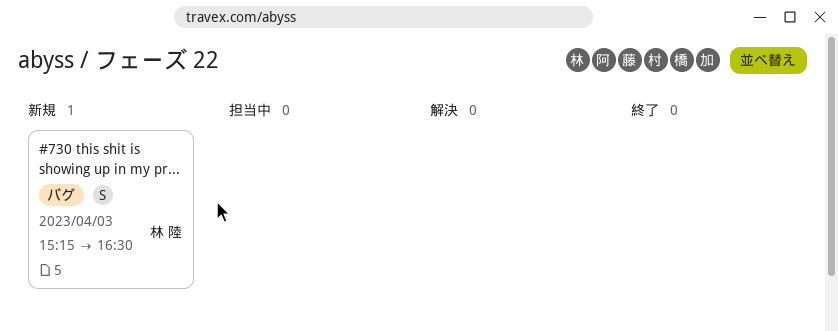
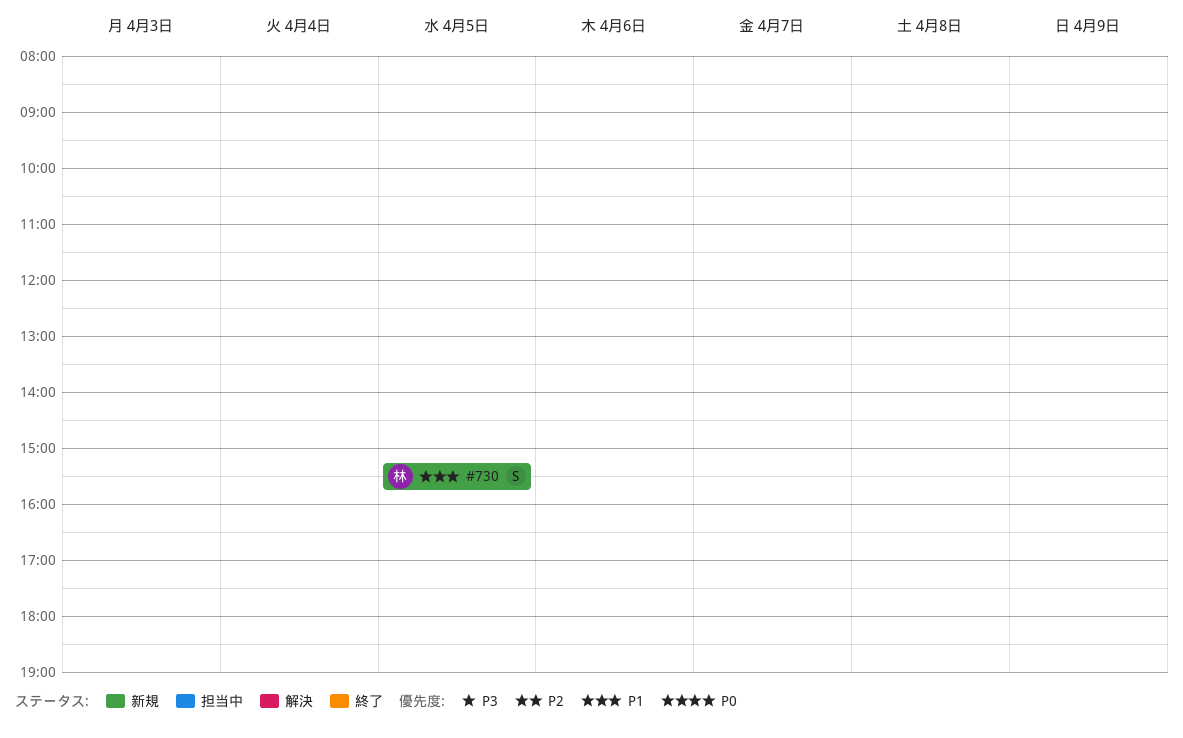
#730, day: Apr 3 -> Apr 5
#730, ends: 16:30 -> 15:45

